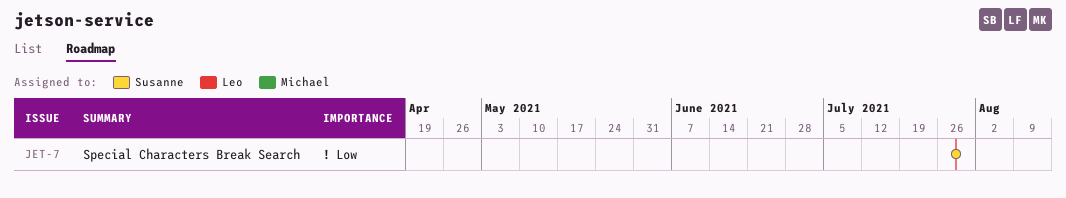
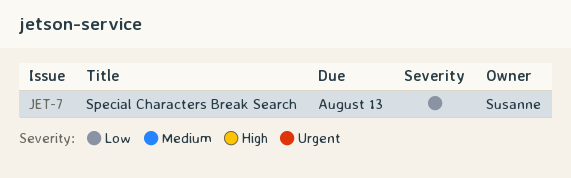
JET-7, due: Jul 30 -> Aug 13

